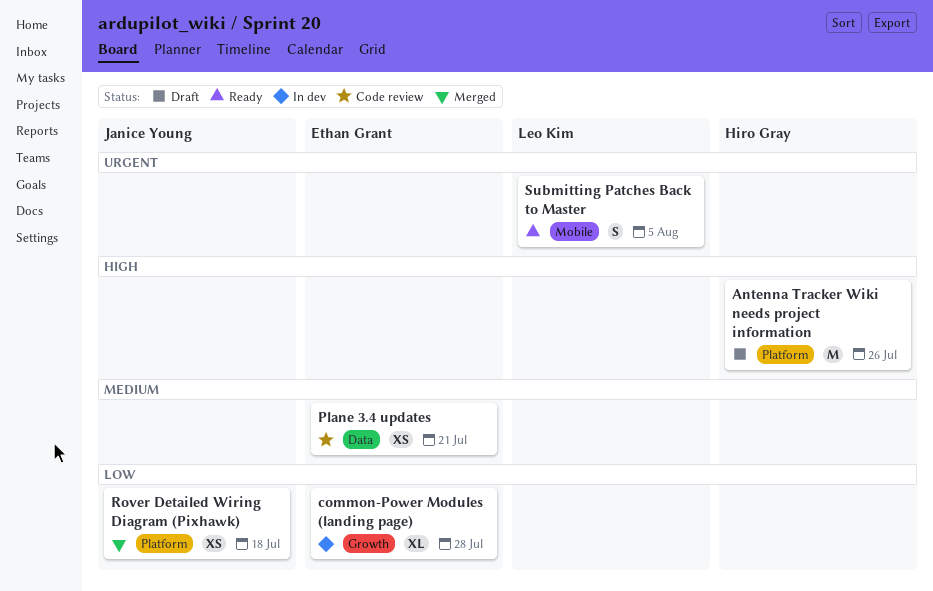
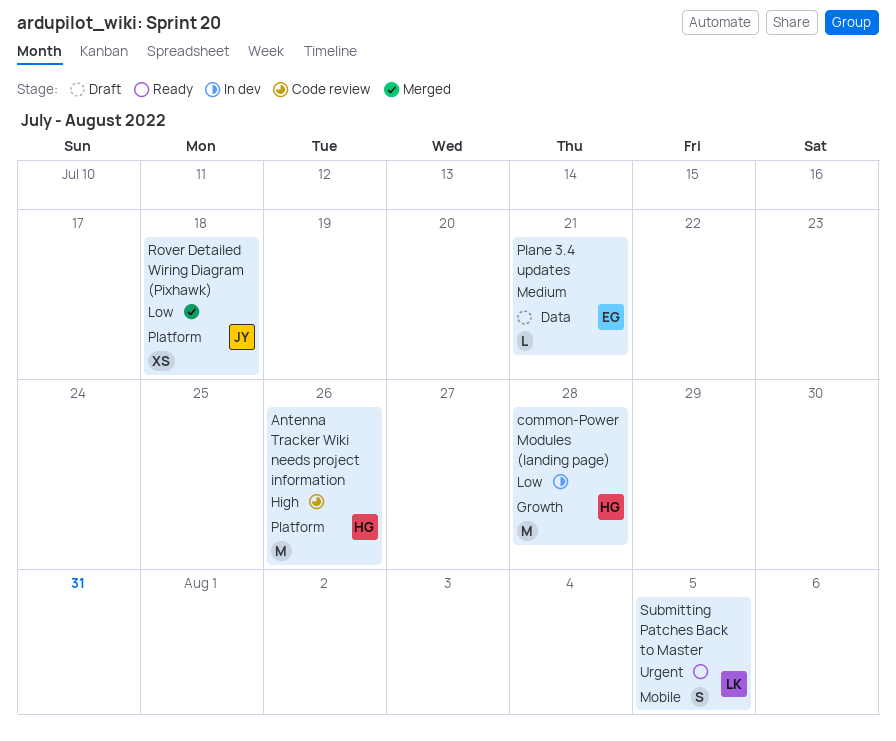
Antenna Tracker Wiki needs project information, status: Draft -> Code review
common-Power Modules (landing page), owner: Ethan Grant -> Hiro Gray
common-Power Modules (landing page), estimate: XL -> M
Plane 3.4 updates, status: Code review -> Draft
Plane 3.4 updates, estimate: XS -> L

